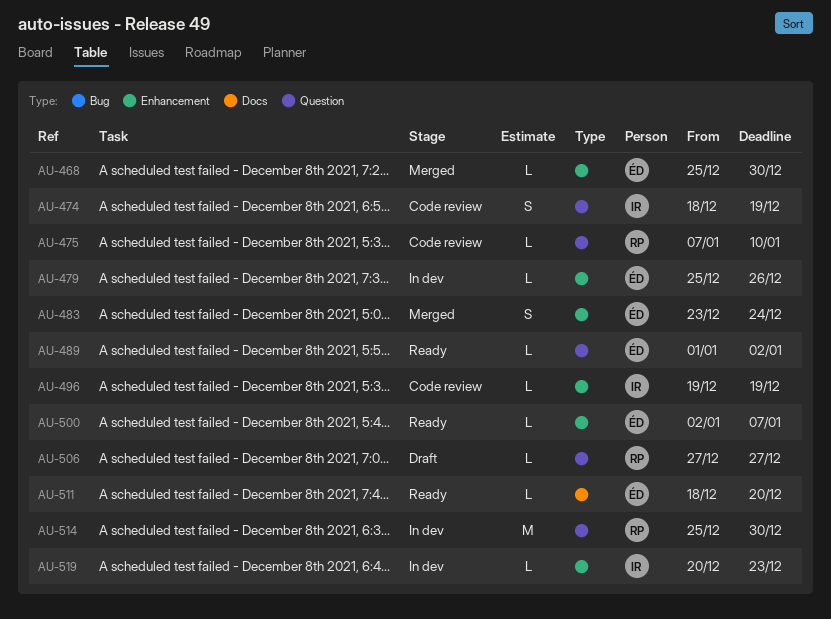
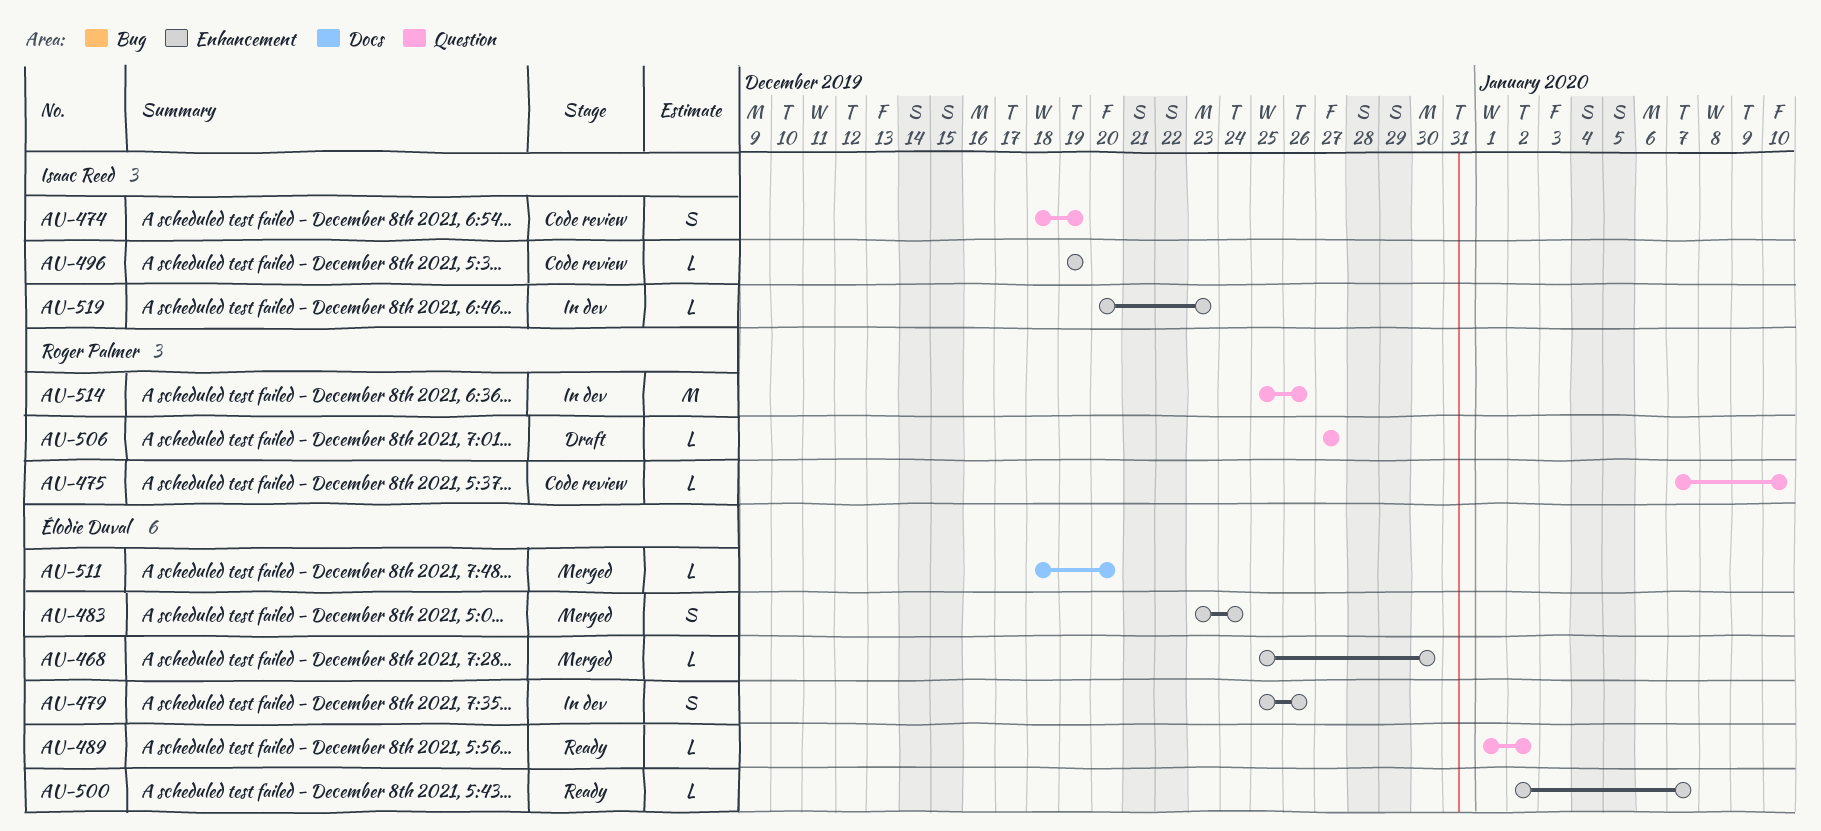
AU-479, estimate: L -> S
AU-511, status: Ready -> Merged
AU-514, due: Dec 30 -> Dec 26

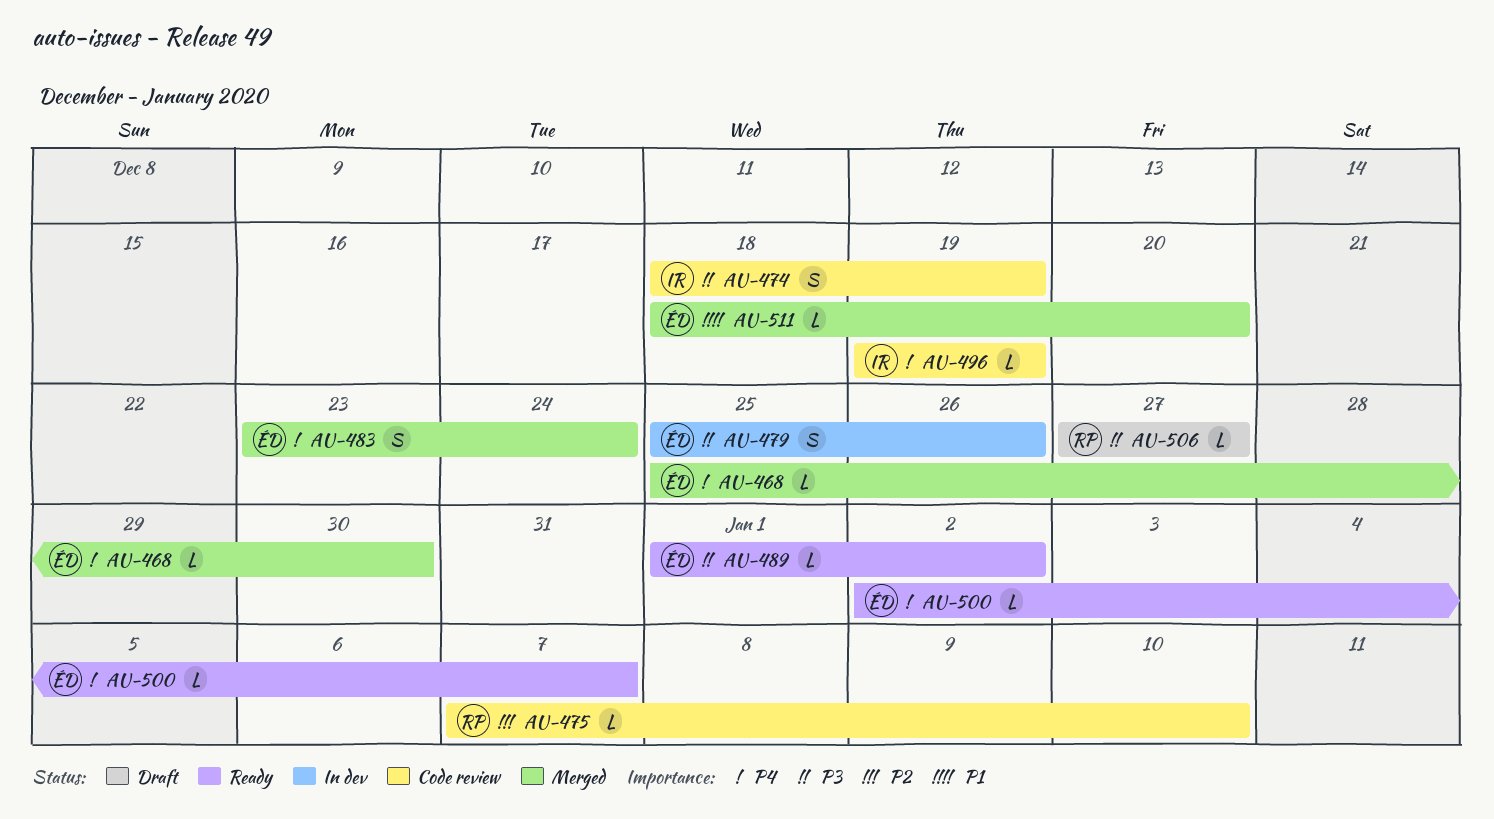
AU-514: present -> none
AU-519: present -> none

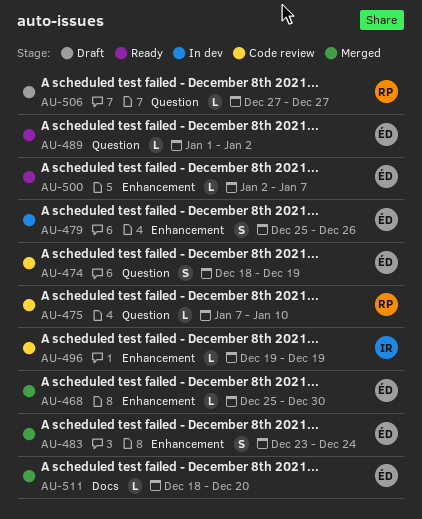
AU-474, owner: IR -> ÉD

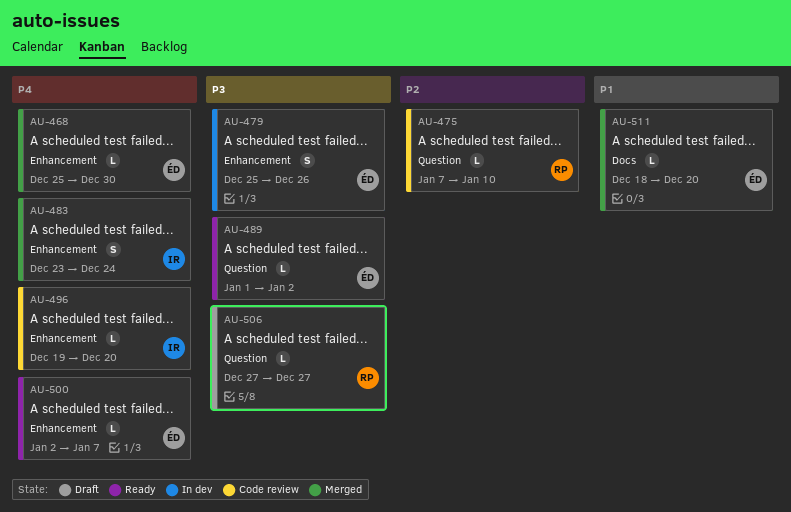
AU-474: present -> none
AU-483, owner: ÉD -> IR
AU-496, due: Dec 19 -> Dec 20

